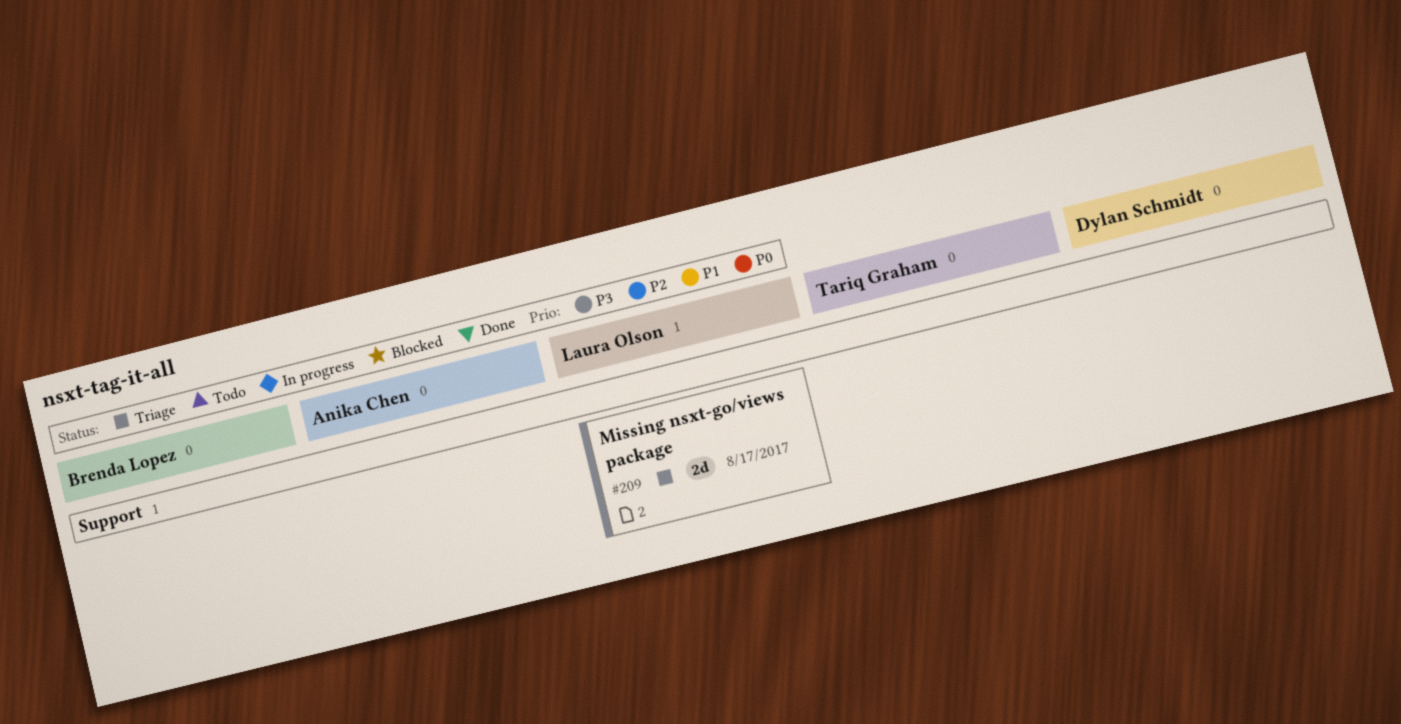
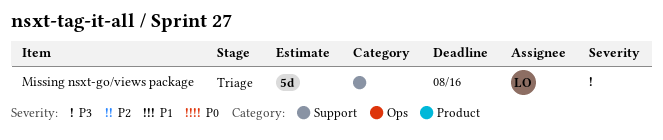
Missing nsxt-go/views package, estimate: 2d -> 5d
Missing nsxt-go/views package, due: Aug 17 -> Aug 16

